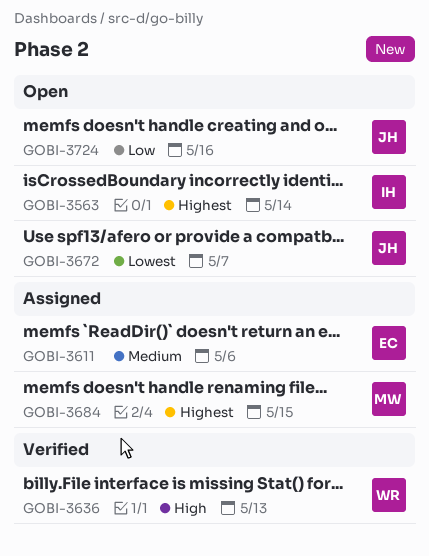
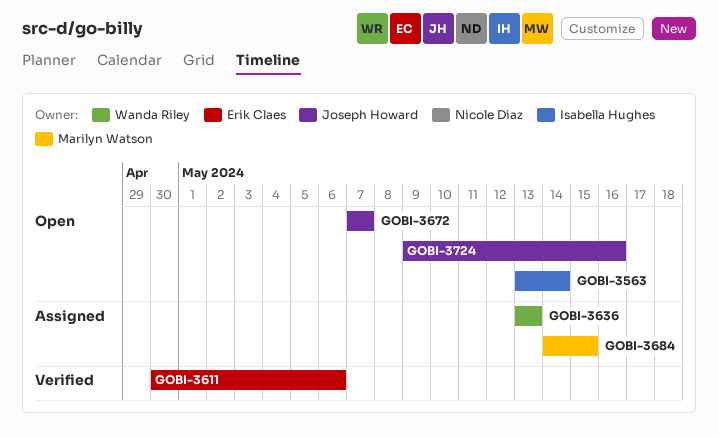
GOBI-3611, status: Assigned -> Verified
GOBI-3636, status: Verified -> Assigned

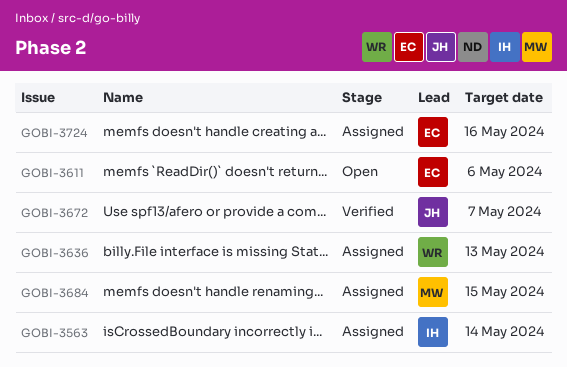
GOBI-3563, status: Open -> Assigned
GOBI-3611, status: Verified -> Open
GOBI-3672, status: Open -> Verified
GOBI-3724, status: Open -> Assigned
GOBI-3724, owner: Joseph Howard -> Erik Claes

